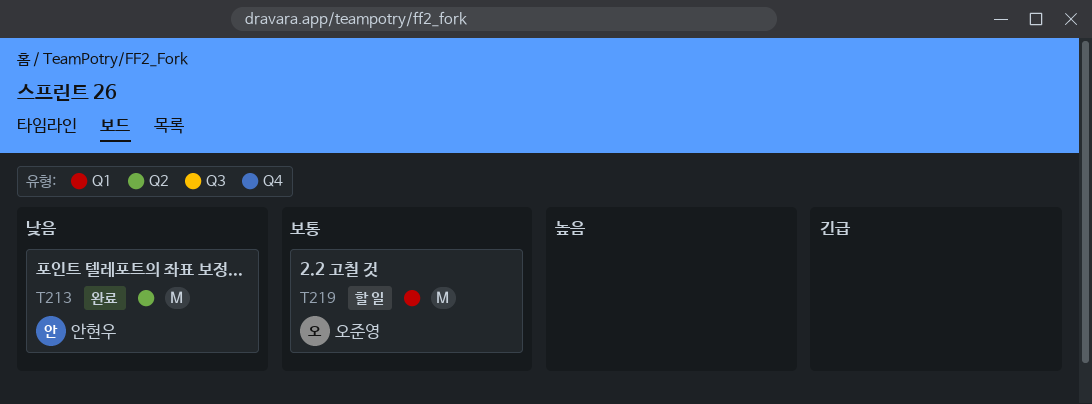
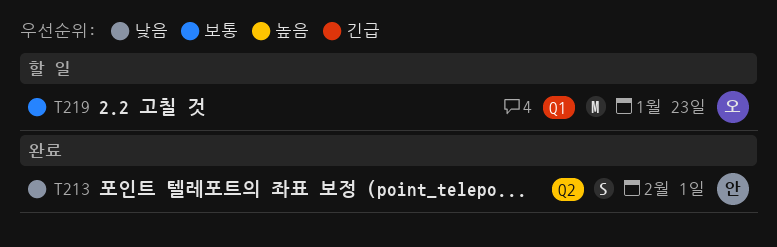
T213, estimate: M -> S

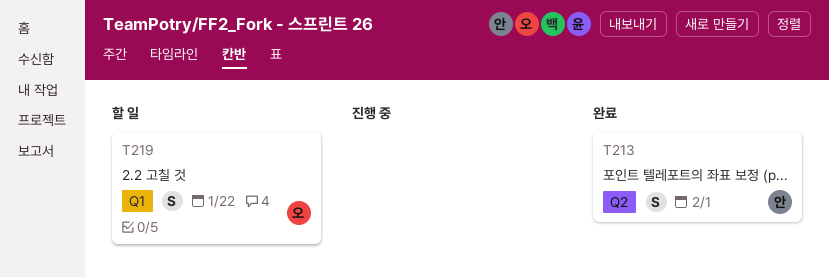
T219, estimate: M -> S
T219, due: Jan 23 -> Jan 22

